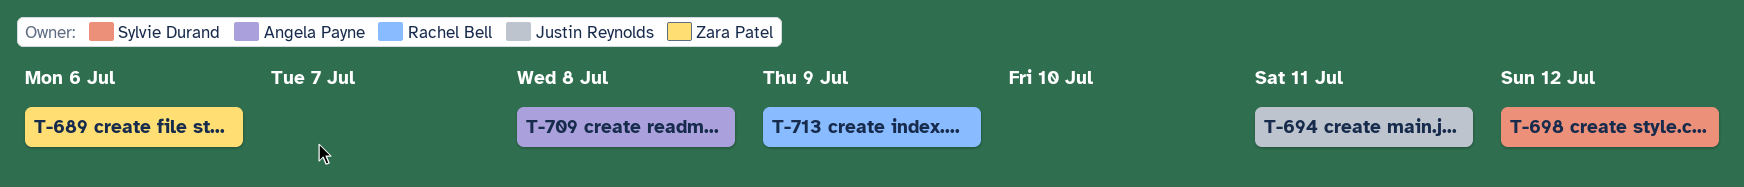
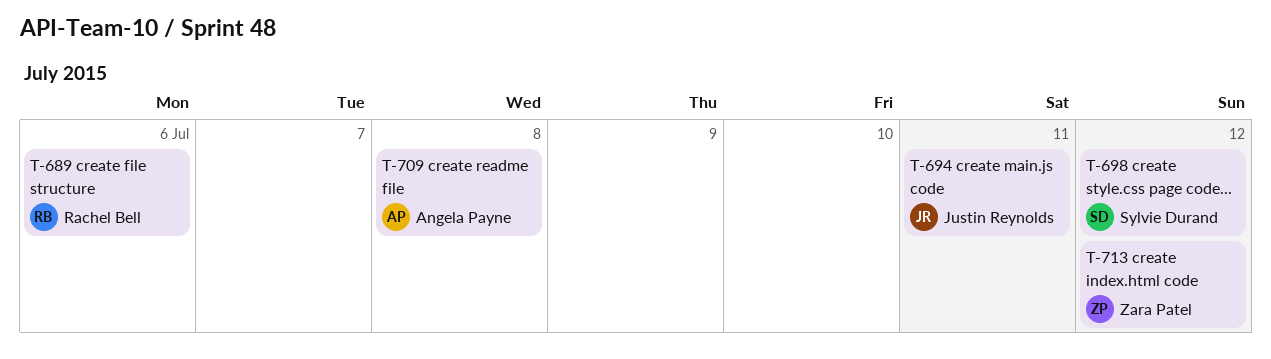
T-689, owner: Zara Patel -> Rachel Bell
T-713, owner: Rachel Bell -> Zara Patel
T-713, due: Jul 9 -> Jul 12

